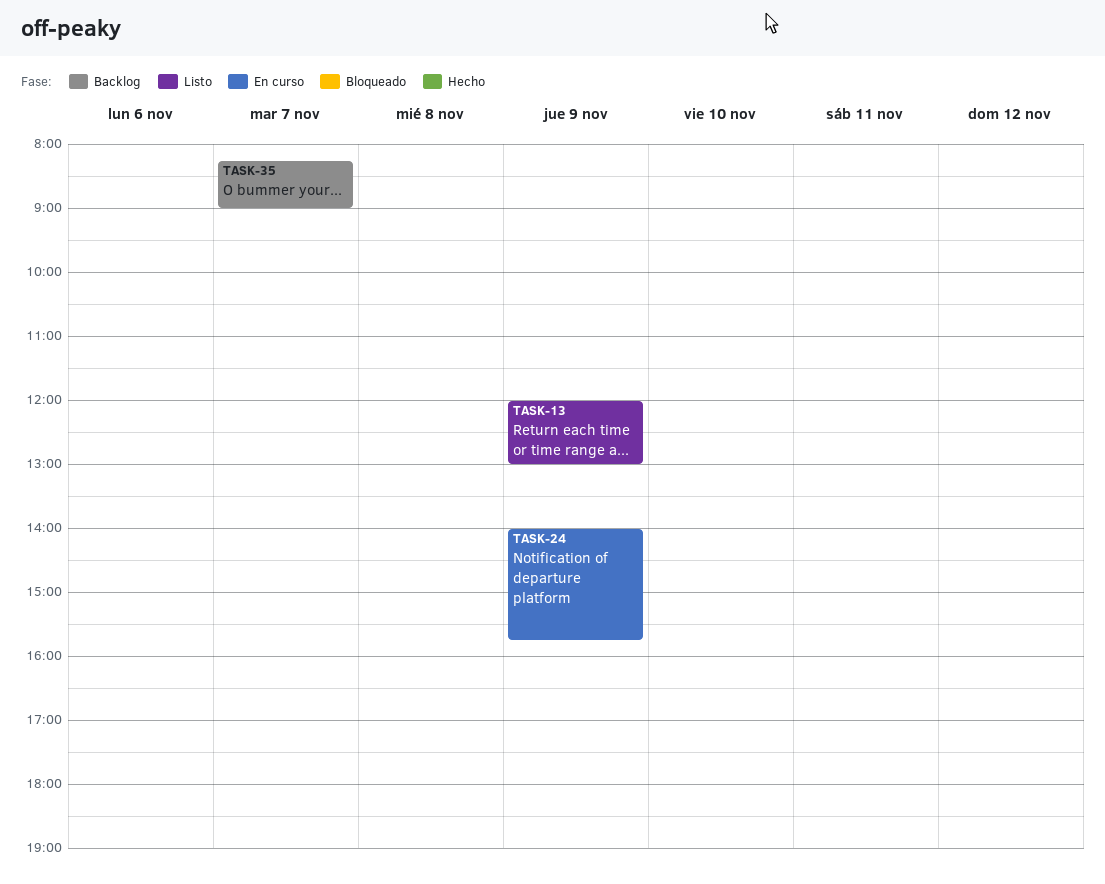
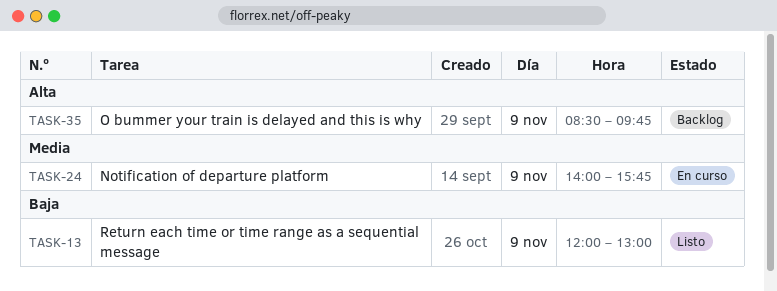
TASK-35, day: Nov 7 -> Nov 9
TASK-35, begins: 08:15 -> 08:30
TASK-35, ends: 09:00 -> 09:45

